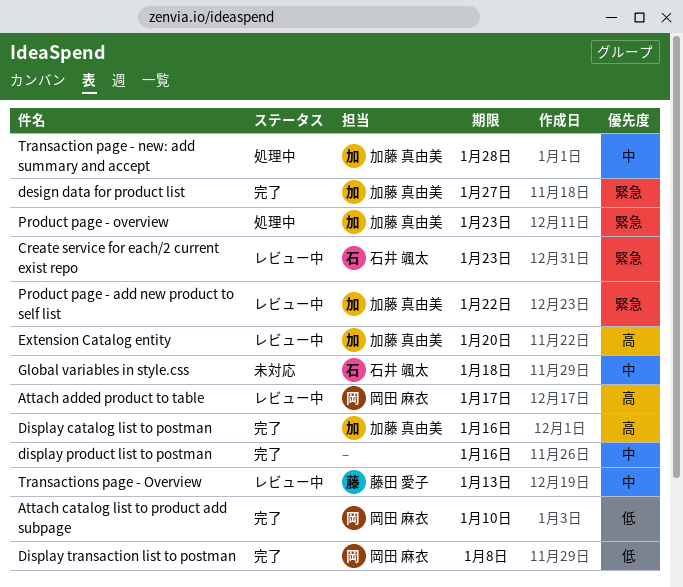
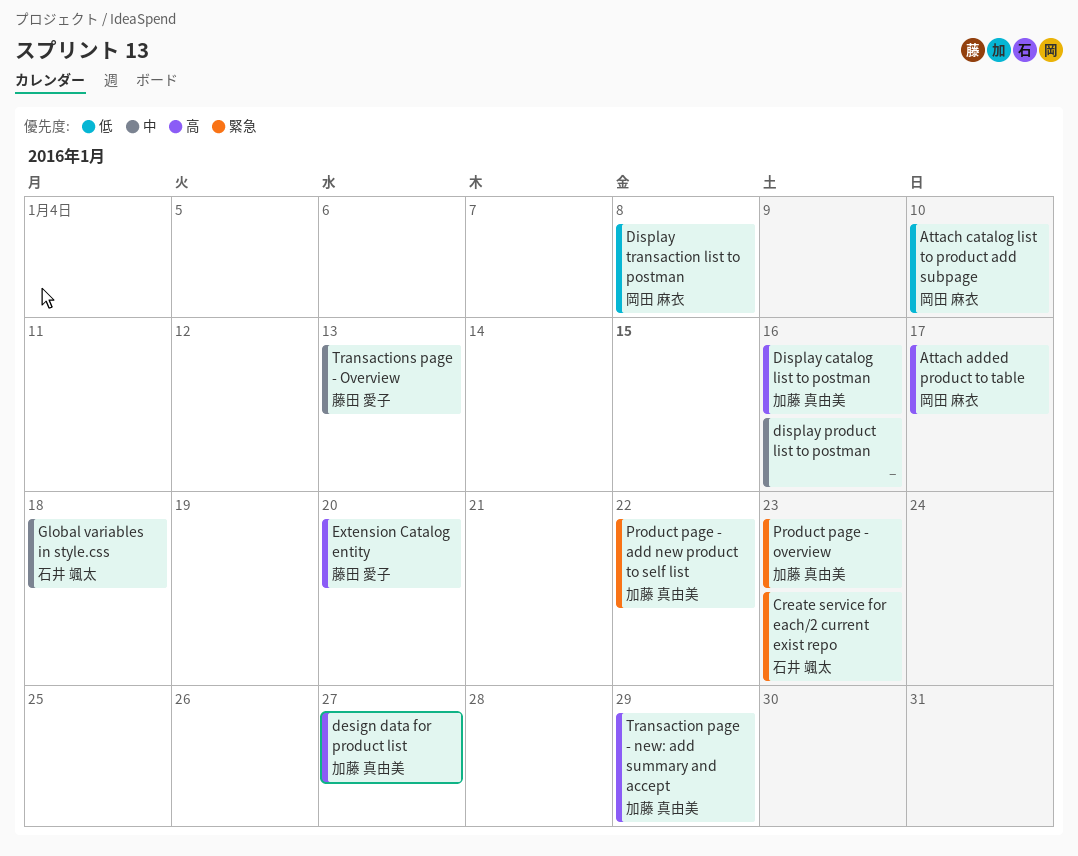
design data for product list, priority: 緊急 -> 高
Extension Catalog entity, owner: 加藤 真由美 -> 藤田 愛子
Transaction page - new: add summary and accept, priority: 中 -> 高
Transaction page - new: add summary and accept, due: Jan 28 -> Jan 29

